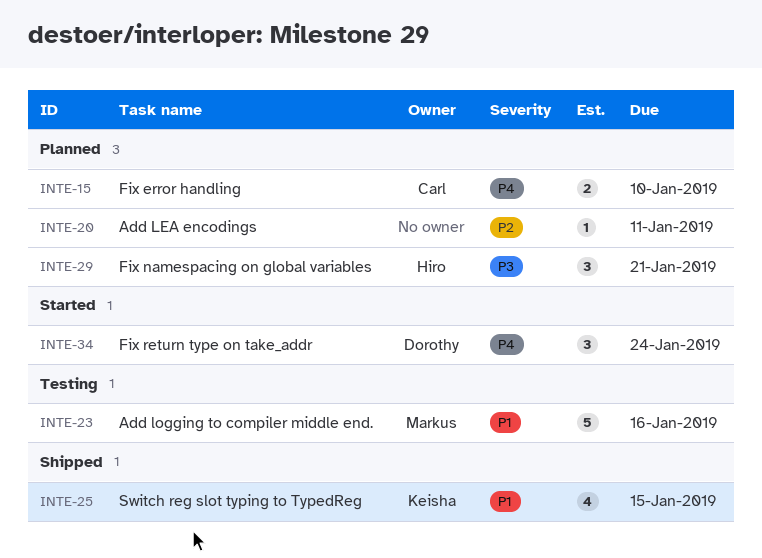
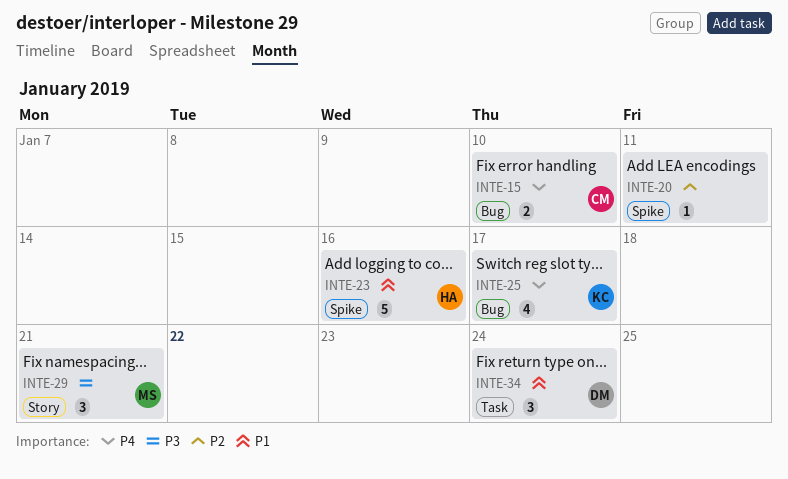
INTE-23, owner: Markus -> Hiro
INTE-25, priority: P1 -> P4
INTE-25, due: Jan 15 -> Jan 17
INTE-29, owner: Hiro -> Markus
INTE-34, priority: P4 -> P1

